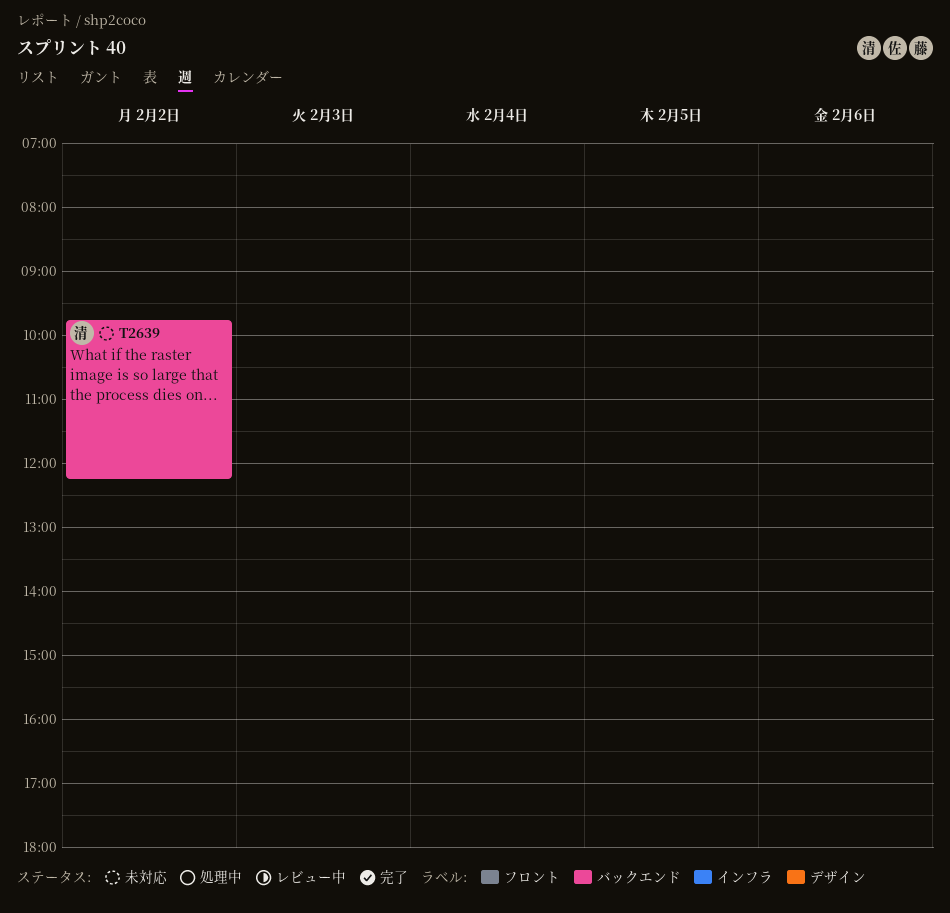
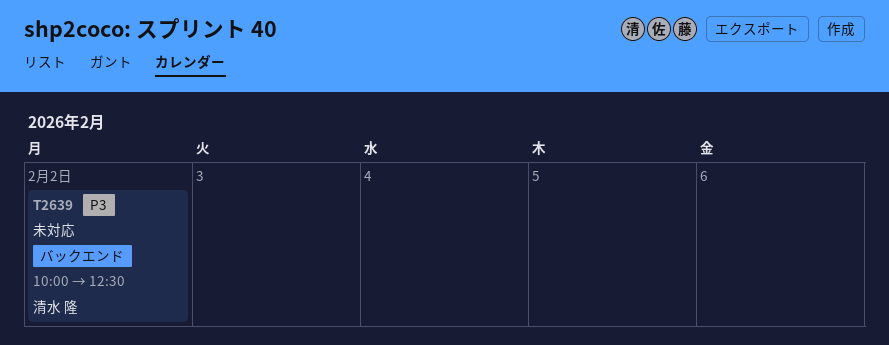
T2639, begins: 09:45 -> 10:00
T2639, ends: 12:15 -> 12:30

